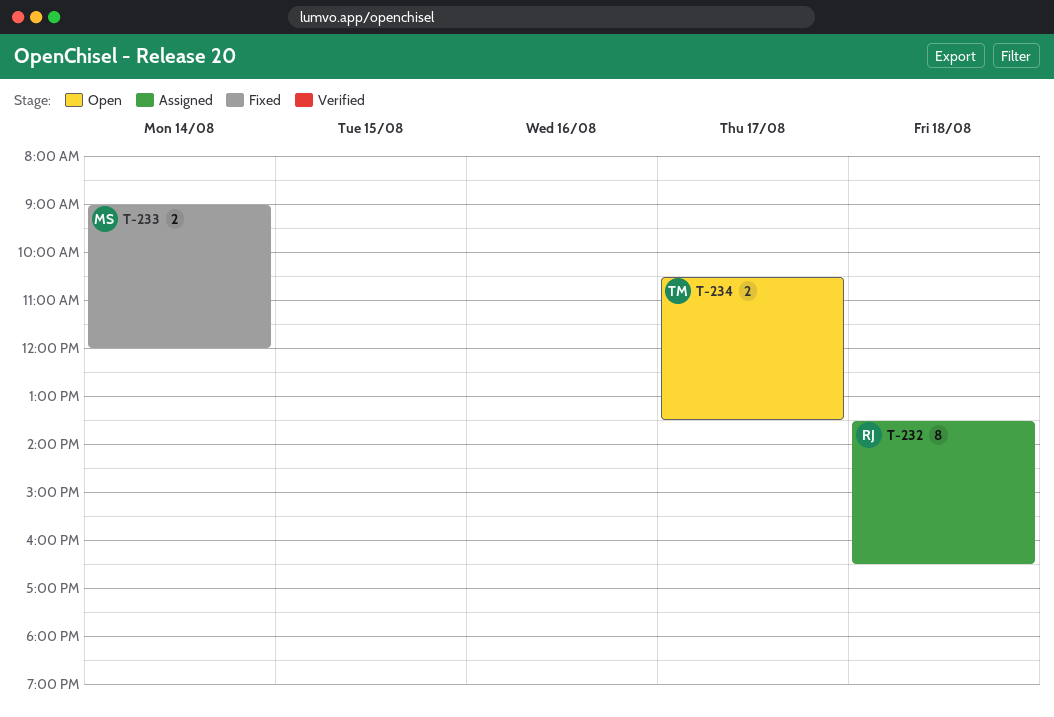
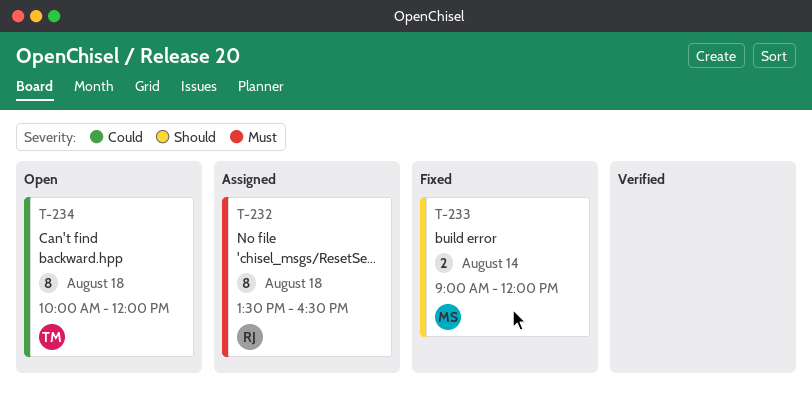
T-234, estimate: 2 -> 8
T-234, day: Aug 17 -> Aug 18
T-234, begins: 10:30 -> 10:00
T-234, ends: 13:30 -> 12:00

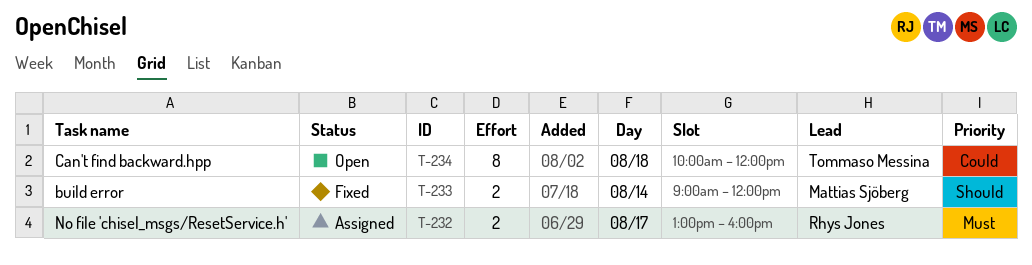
T-232, estimate: 8 -> 2
T-232, day: Aug 18 -> Aug 17
T-232, begins: 13:30 -> 13:00
T-232, ends: 16:30 -> 16:00

